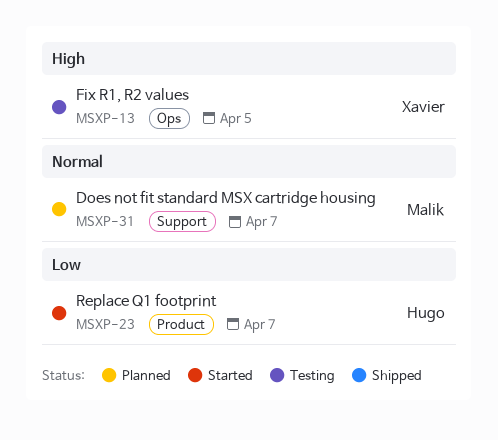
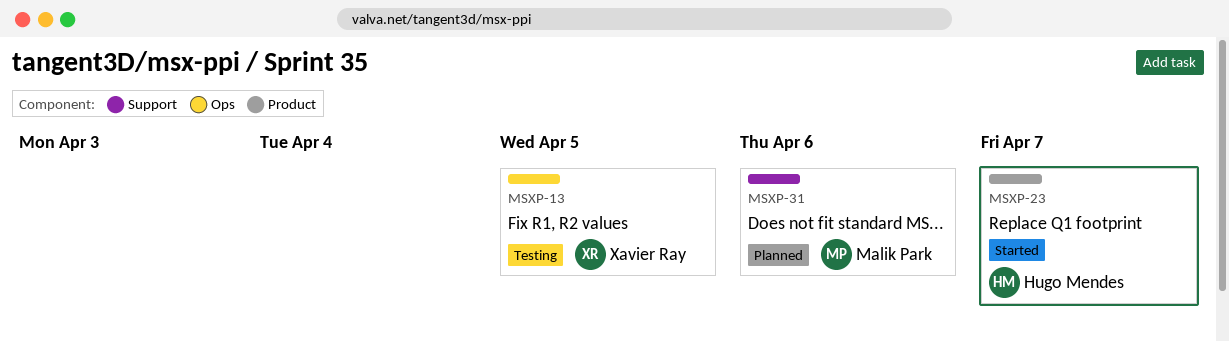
MSXP-31, due: Apr 7 -> Apr 6

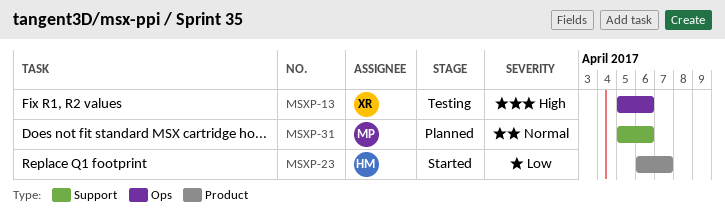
MSXP-13, due: Apr 5 -> Apr 6

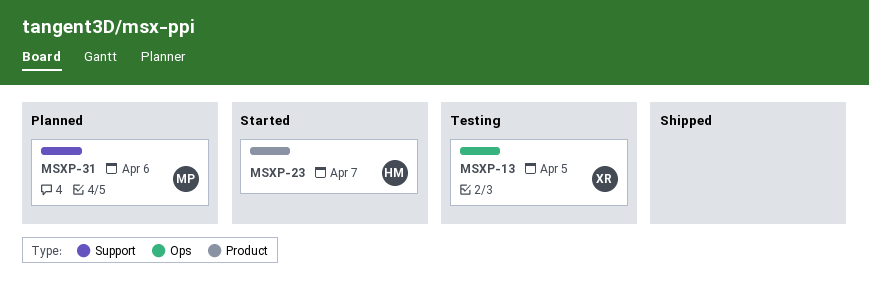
MSXP-13, due: Apr 6 -> Apr 5

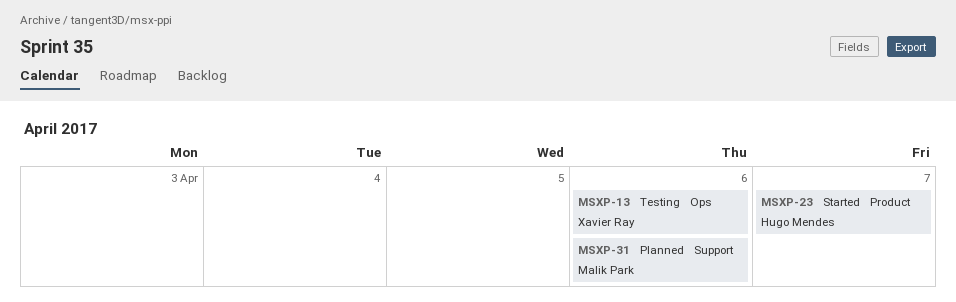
MSXP-13, due: Apr 5 -> Apr 6

